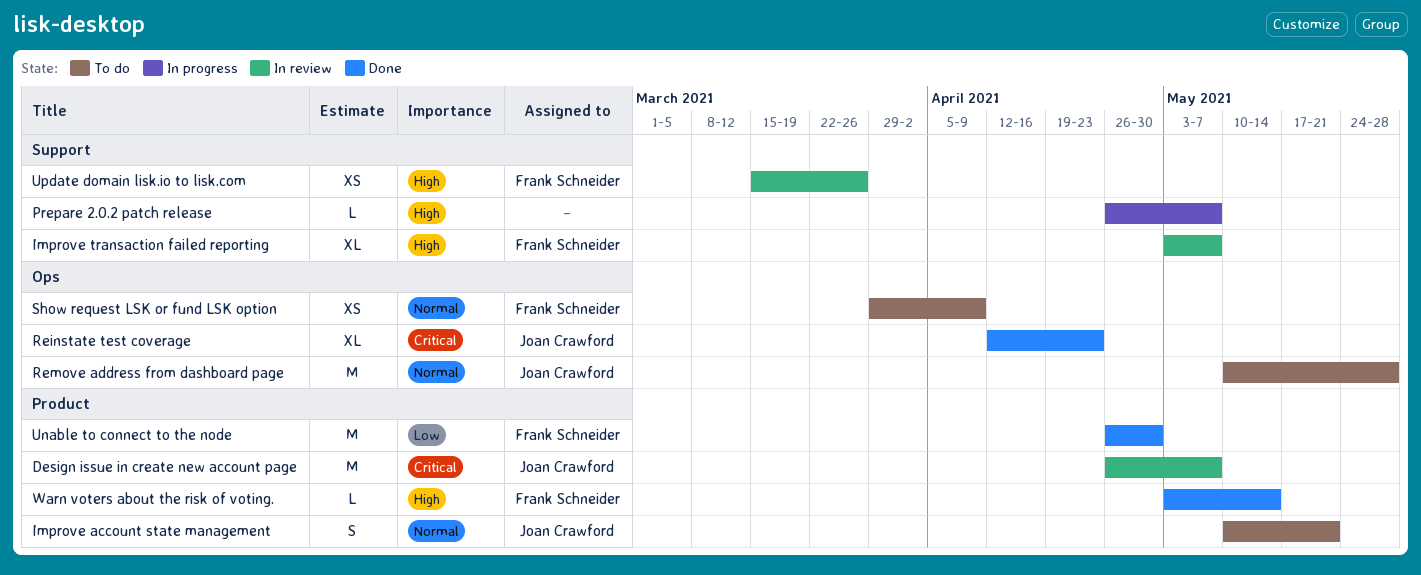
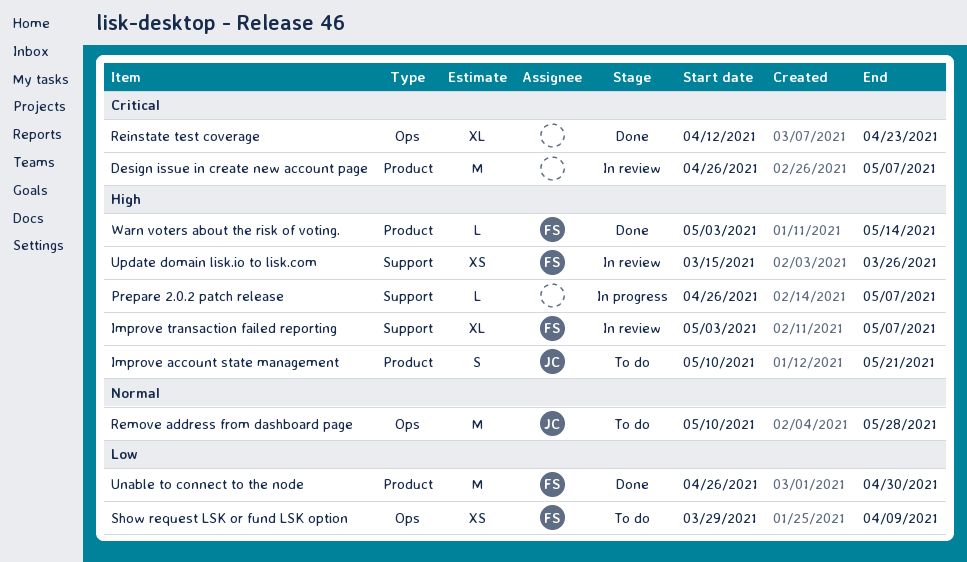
Design issue in create new account page, owner: Joan Crawford -> none
Improve account state management, priority: Normal -> High
Reinstate test coverage, owner: Joan Crawford -> none
Show request LSK or fund LSK option, priority: Normal -> Low

